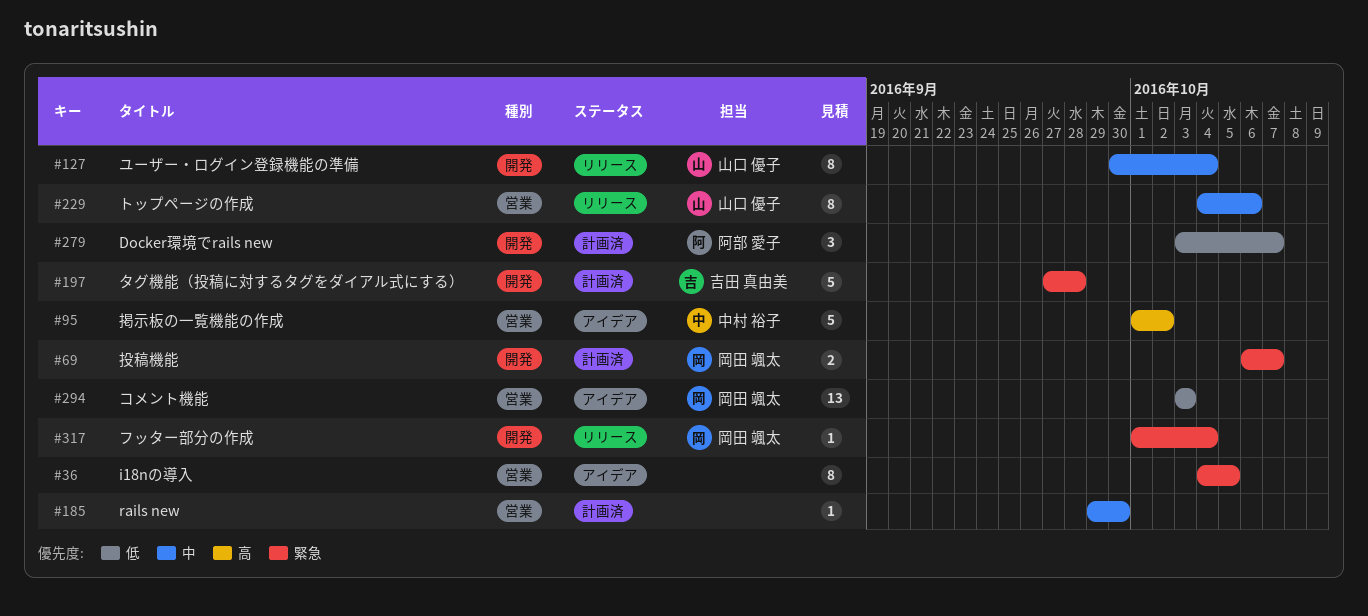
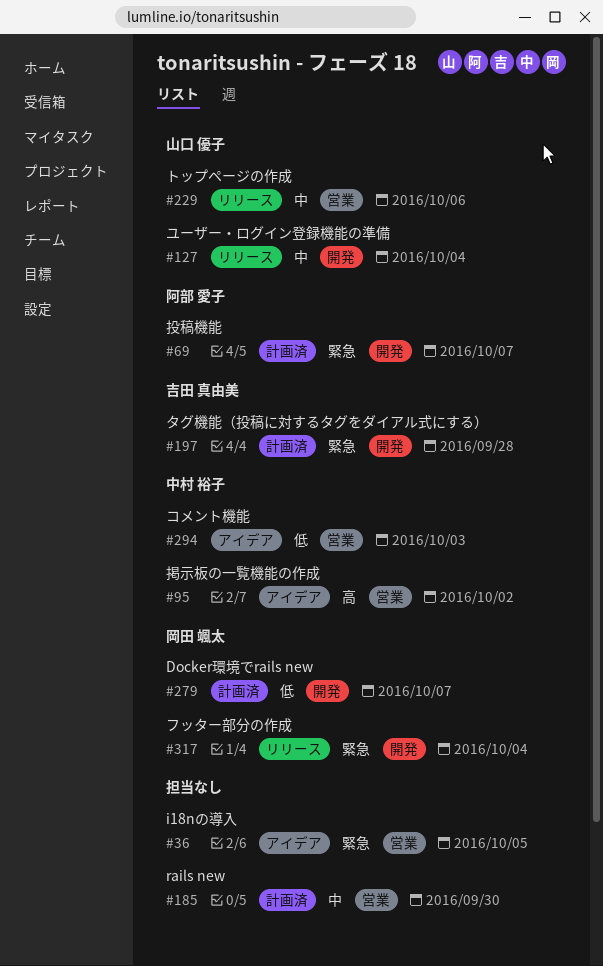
#69, owner: 岡田 颯太 -> 阿部 愛子
#279, owner: 阿部 愛子 -> 岡田 颯太
#294, owner: 岡田 颯太 -> 中村 裕子

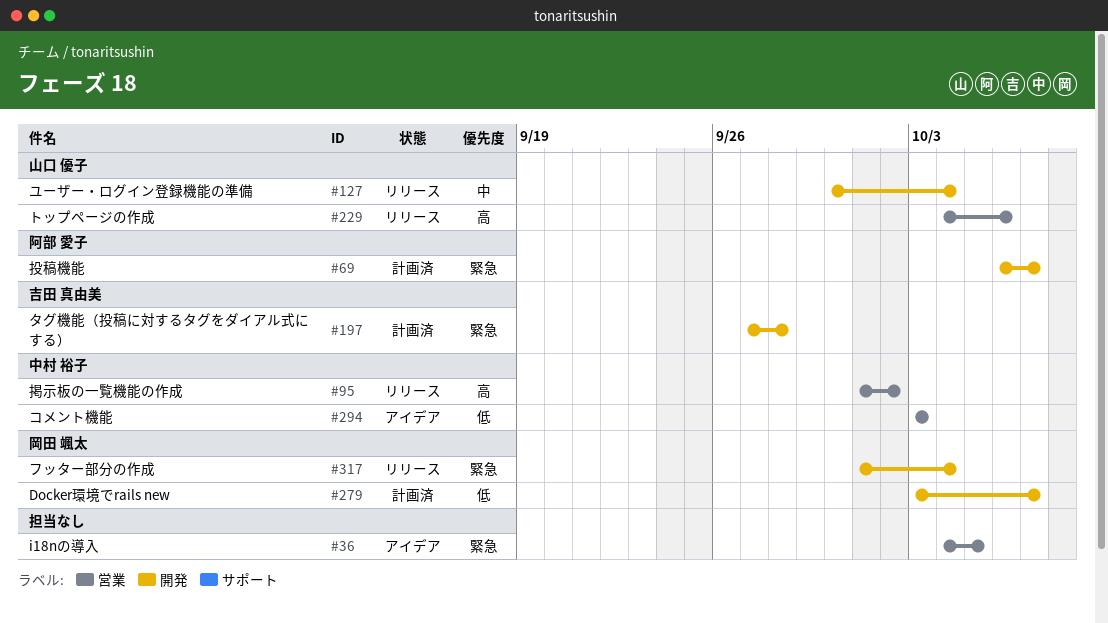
#95, status: アイデア -> リリース
#185: present -> none
#229, priority: 中 -> 高

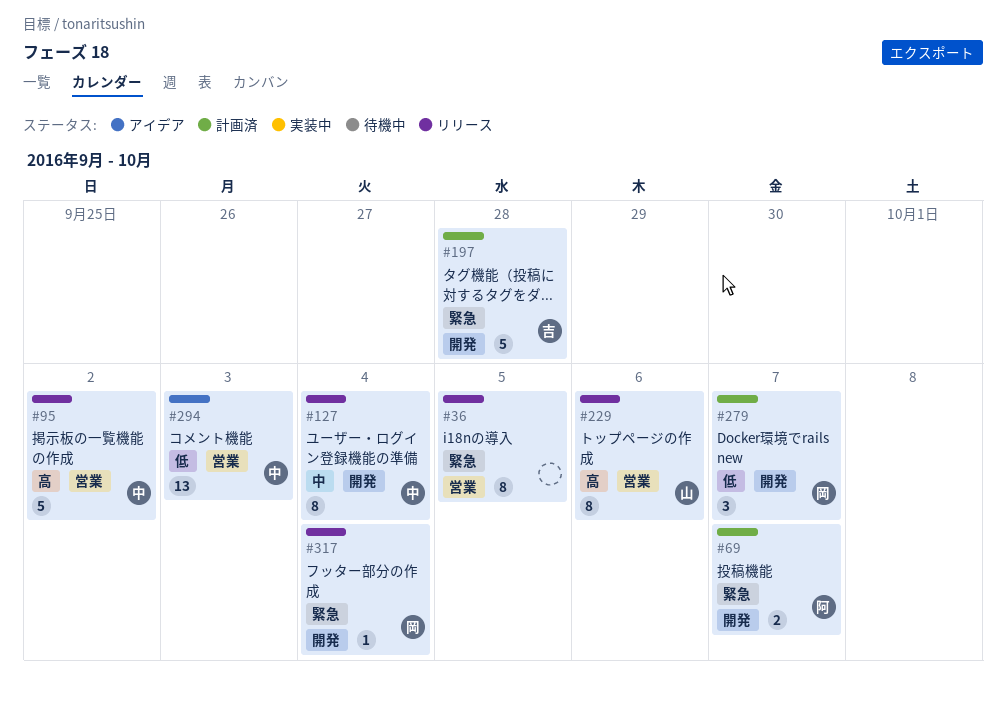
#36, status: アイデア -> リリース
#127, owner: 山口 優子 -> 中村 裕子

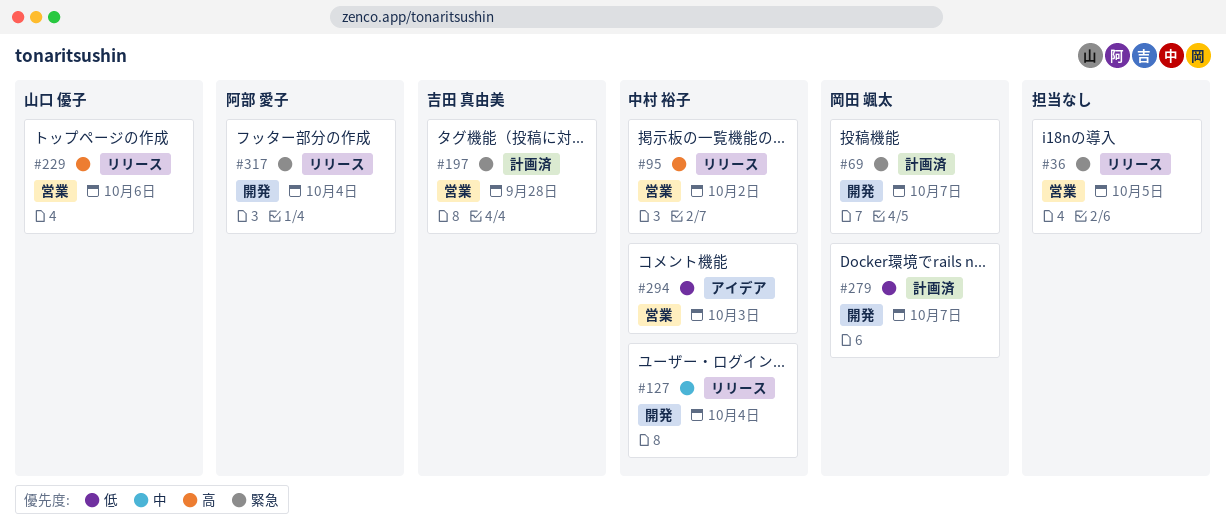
#69, owner: 阿部 愛子 -> 岡田 颯太
#197, label: 開発 -> 営業
#317, owner: 岡田 颯太 -> 阿部 愛子

